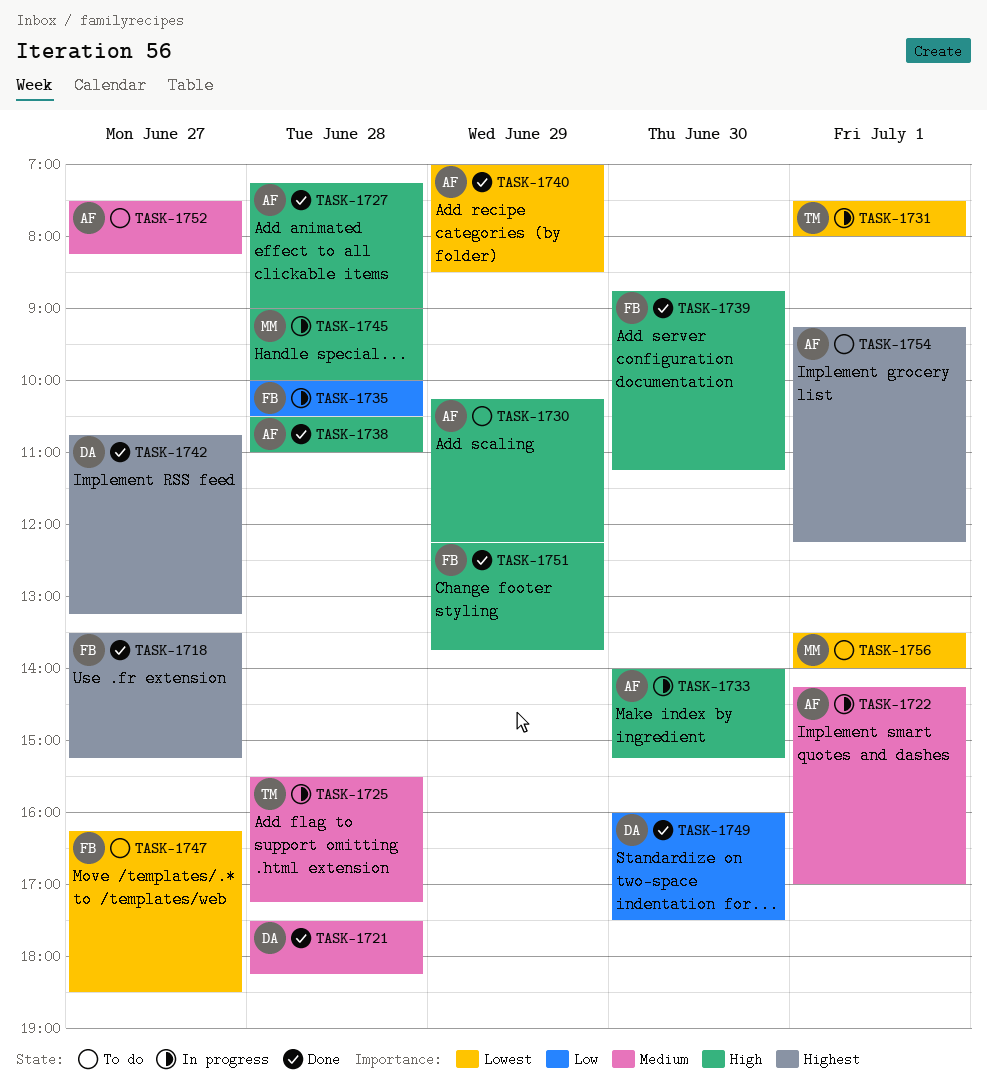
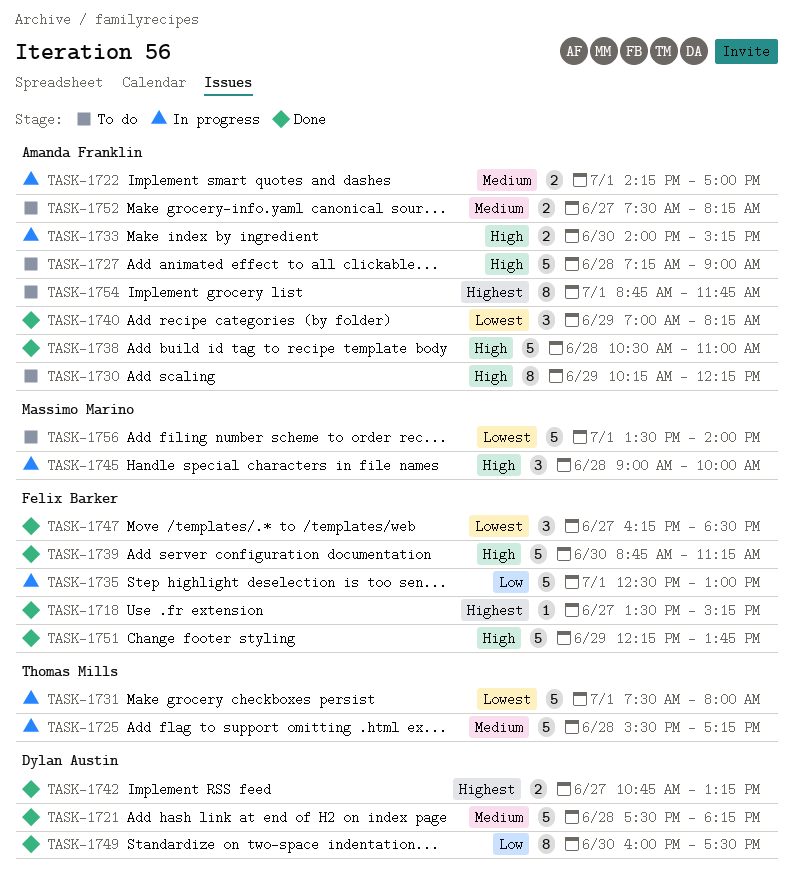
TASK-1727, status: Done -> To do
TASK-1735, day: Jun 28 -> Jul 1
TASK-1735, begins: 10:00 -> 12:30
TASK-1735, ends: 10:30 -> 13:00
TASK-1740, ends: 08:30 -> 08:15
TASK-1747, status: To do -> Done
TASK-1754, begins: 09:15 -> 08:45
TASK-1754, ends: 12:15 -> 11:45

